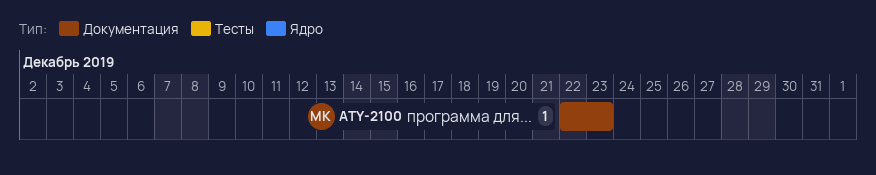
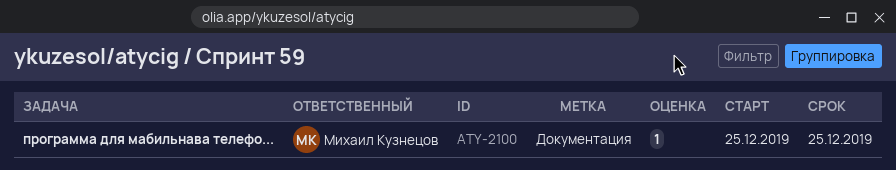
ATY-2100, start: Dec 22 -> Dec 25
ATY-2100, due: Dec 23 -> Dec 25

